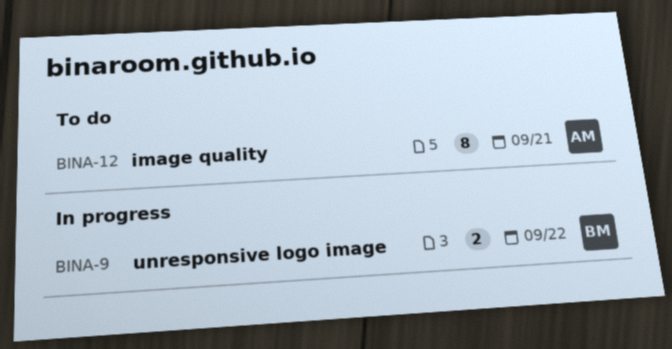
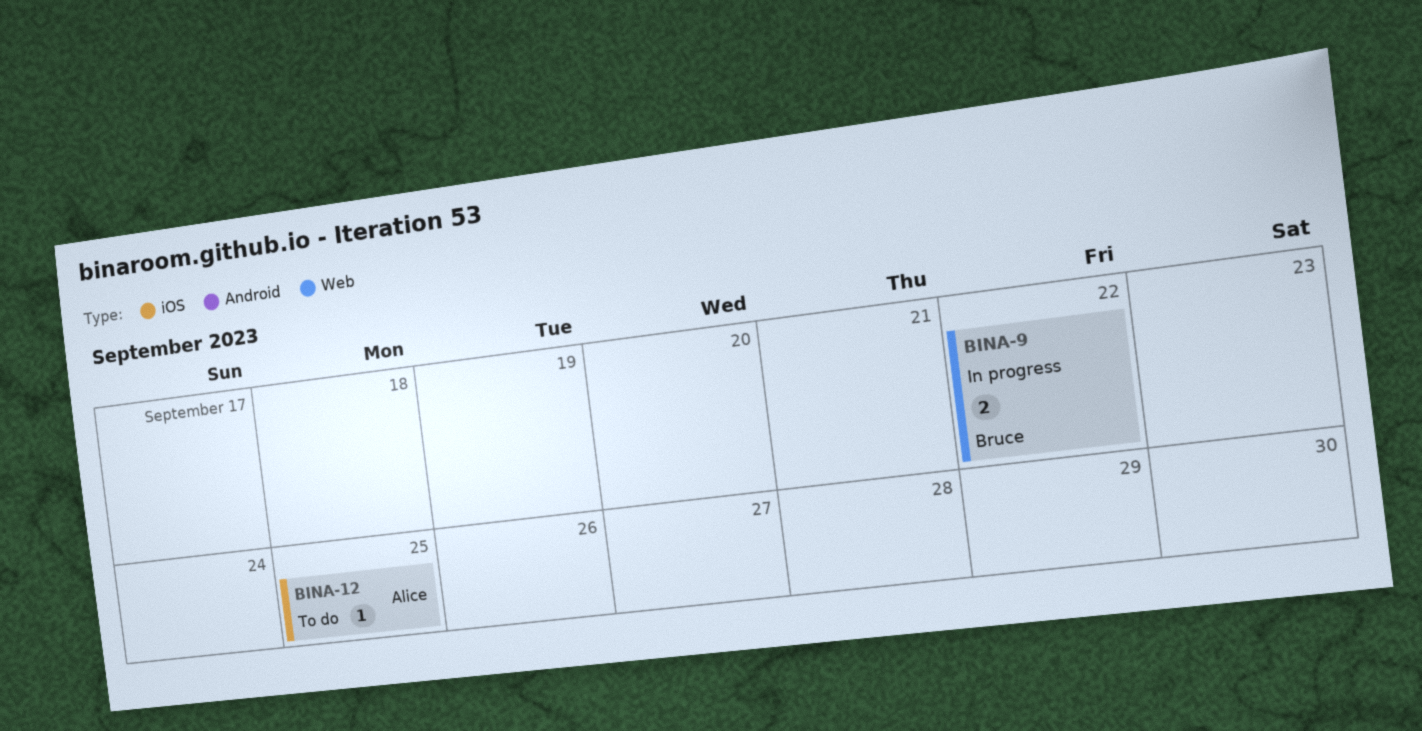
BINA-12, estimate: 8 -> 1
BINA-12, due: Sep 21 -> Sep 25

